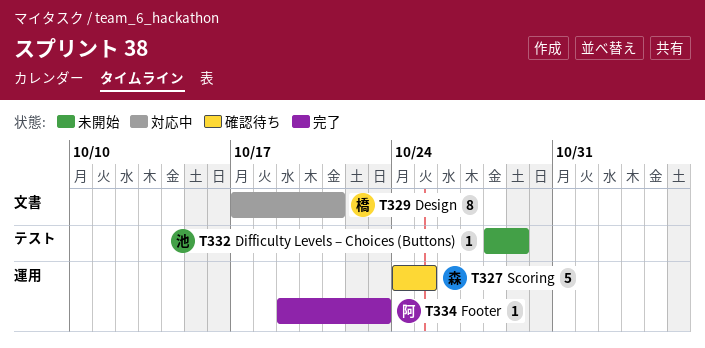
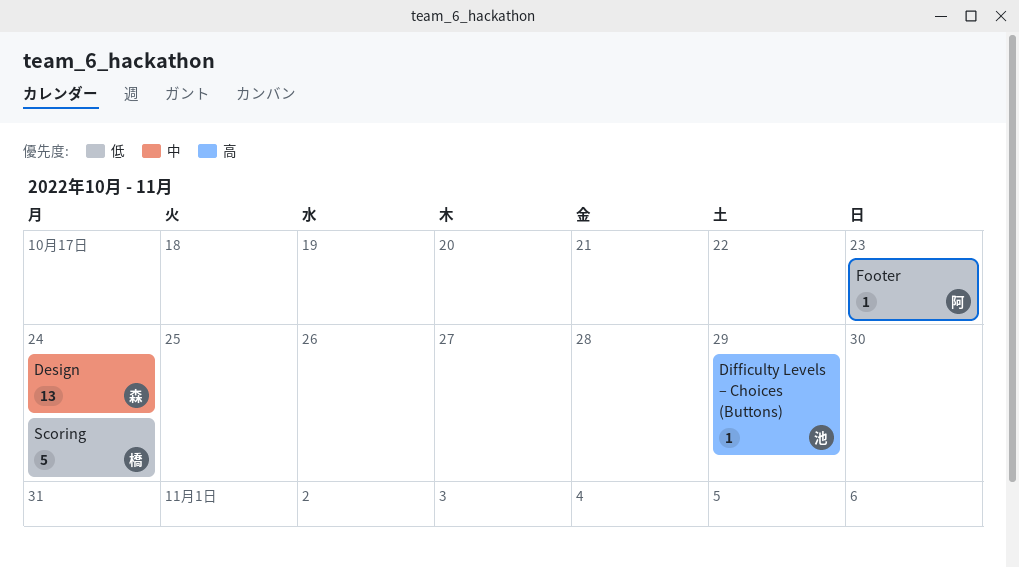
Design, owner: 橋 -> 森
Design, estimate: 8 -> 13
Design, due: Oct 21 -> Oct 24
Scoring, owner: 森 -> 橋
Scoring, due: Oct 25 -> Oct 24

